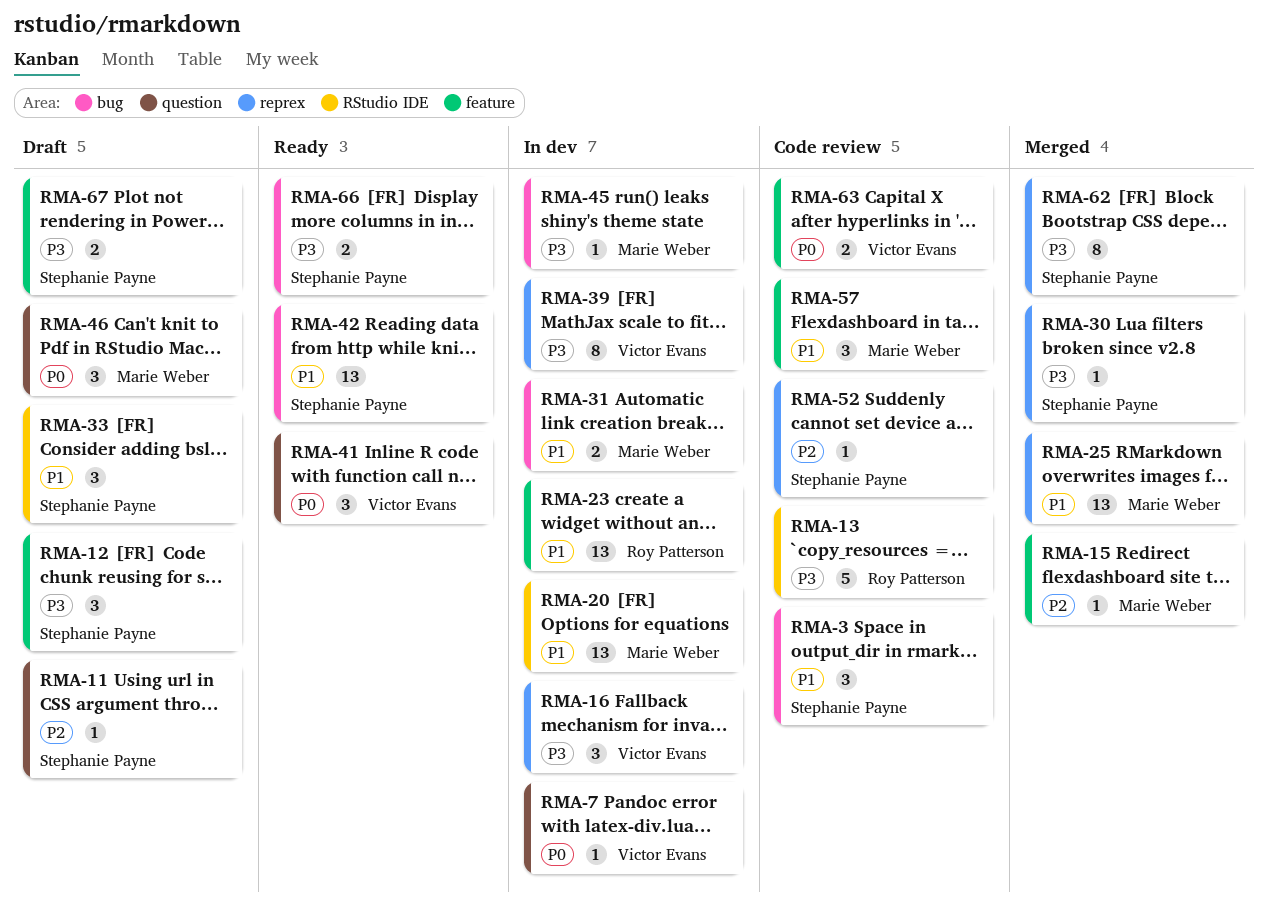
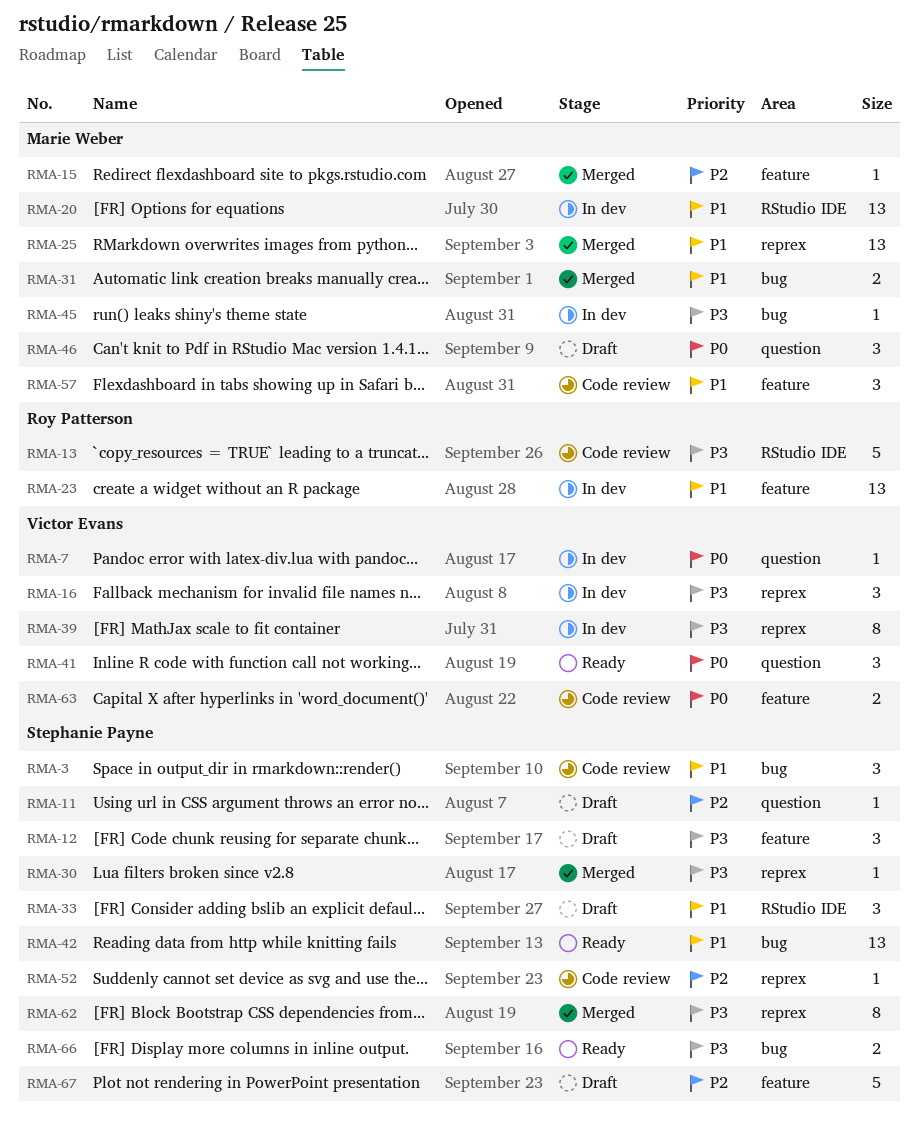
RMA-31, status: In dev -> Merged
RMA-67, priority: P3 -> P2
RMA-67, estimate: 2 -> 5

